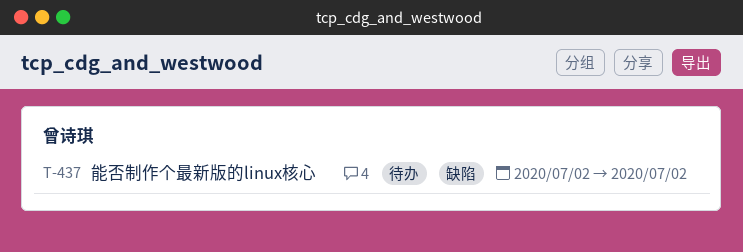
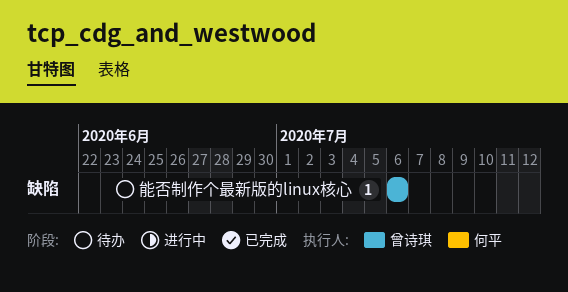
能否制作个最新版的linux核心, start: Jul 2 -> Jul 6
能否制作个最新版的linux核心, due: Jul 2 -> Jul 6

